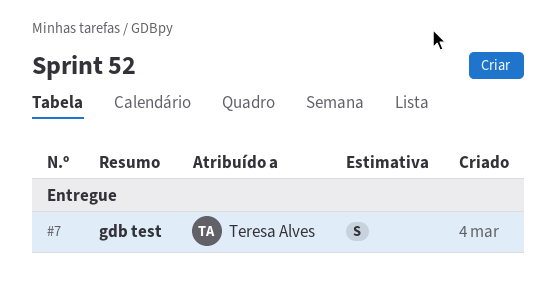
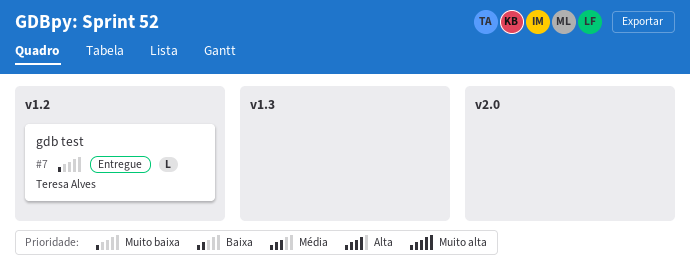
#7, estimate: S -> L

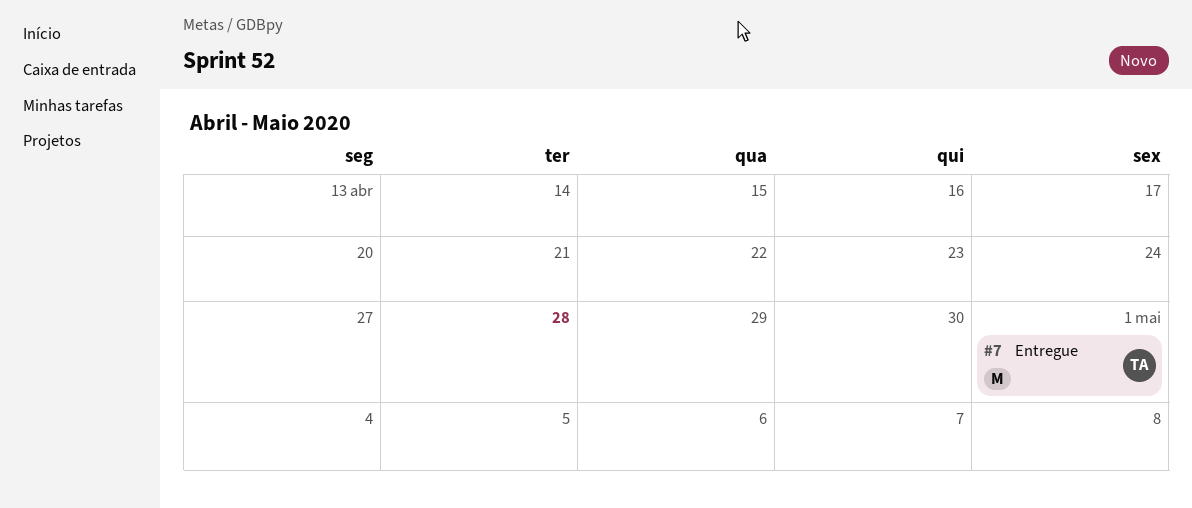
#7, estimate: L -> M

